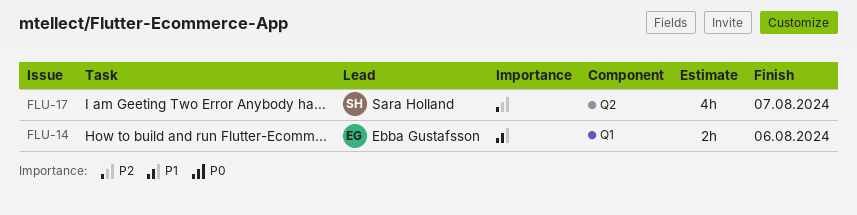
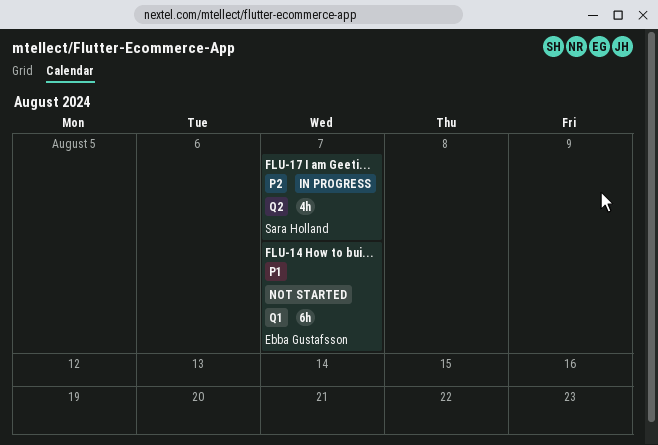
FLU-14, estimate: 2h -> 6h
FLU-14, due: Aug 6 -> Aug 7

